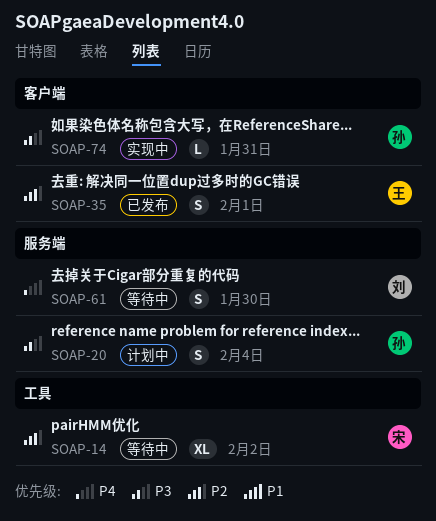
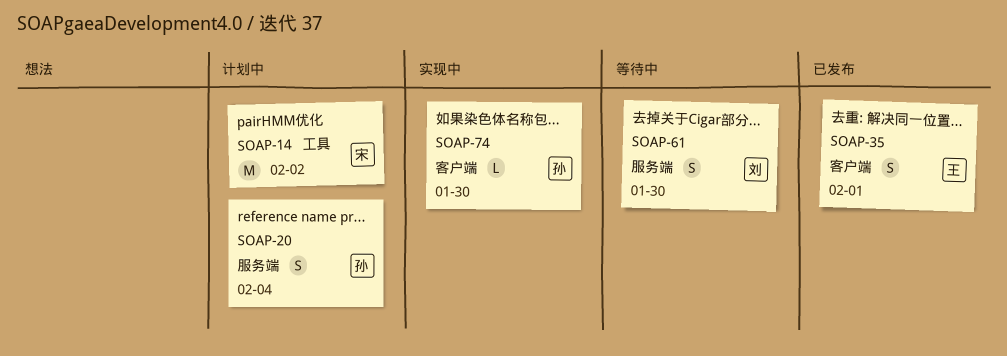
SOAP-14, status: 等待中 -> 计划中
SOAP-14, estimate: XL -> M
SOAP-74, due: Jan 31 -> Jan 30

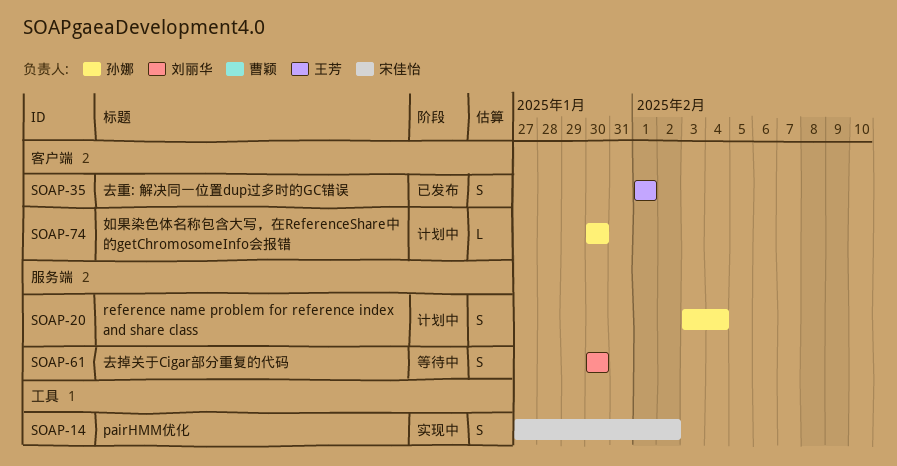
SOAP-14, status: 计划中 -> 实现中
SOAP-14, estimate: M -> S
SOAP-74, status: 实现中 -> 计划中

